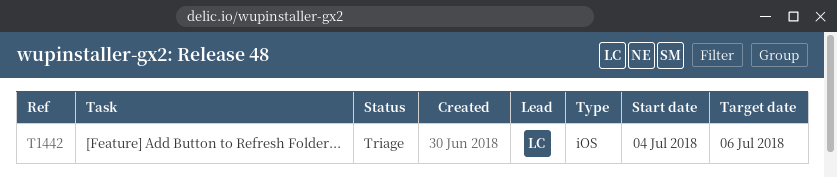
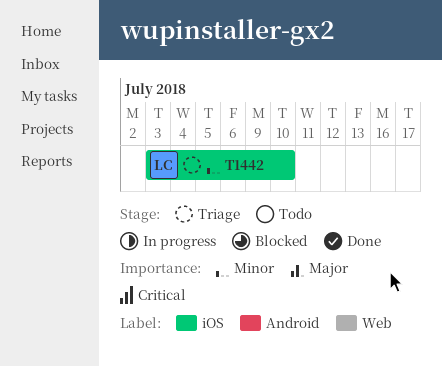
T1442, start: Jul 4 -> Jul 3
T1442, due: Jul 6 -> Jul 10

